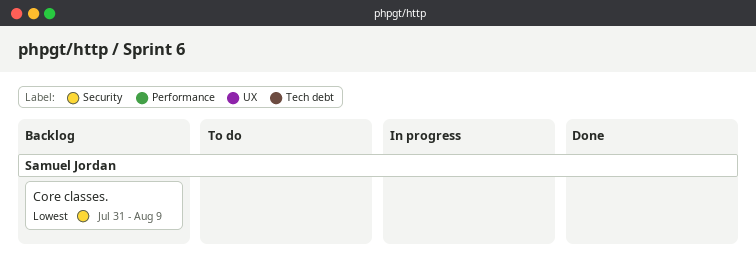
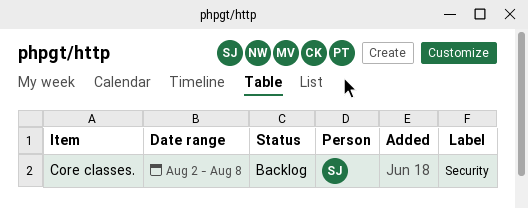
Core classes., start: Jul 31 -> Aug 2
Core classes., due: Aug 9 -> Aug 8

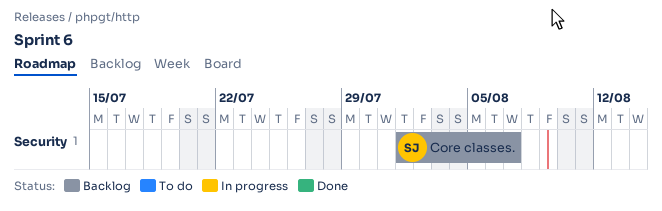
Core classes., start: Aug 2 -> Aug 1
Core classes., due: Aug 8 -> Aug 7

